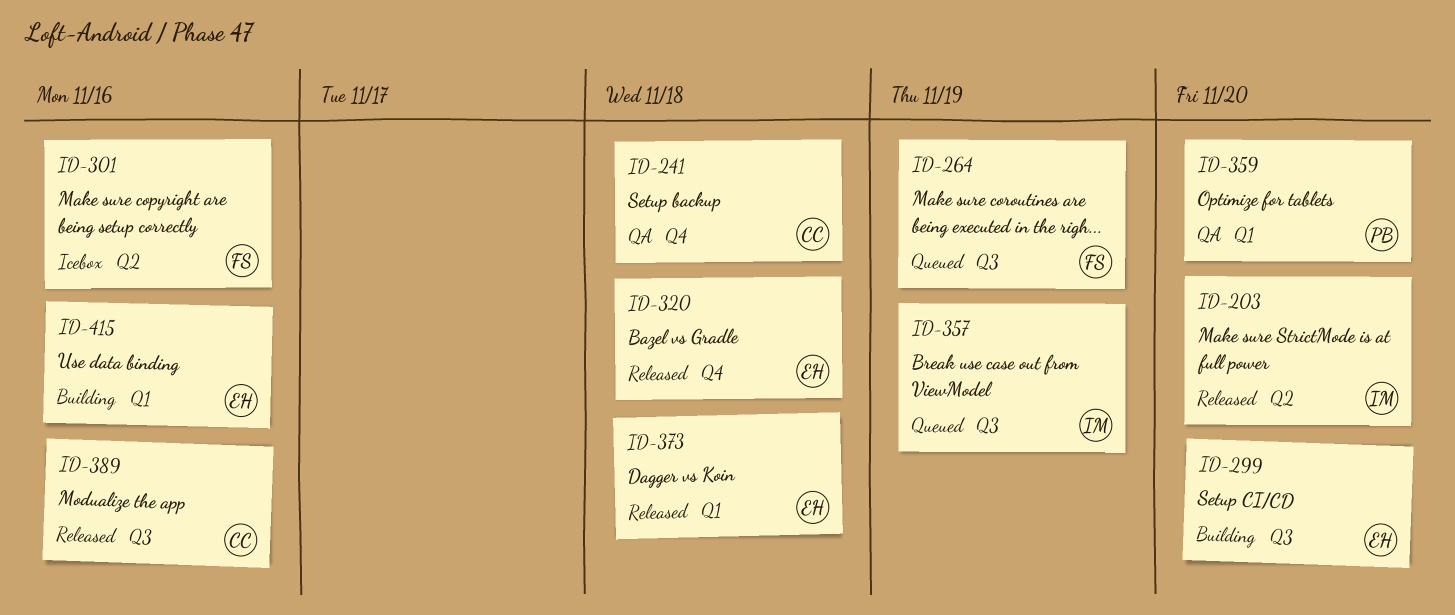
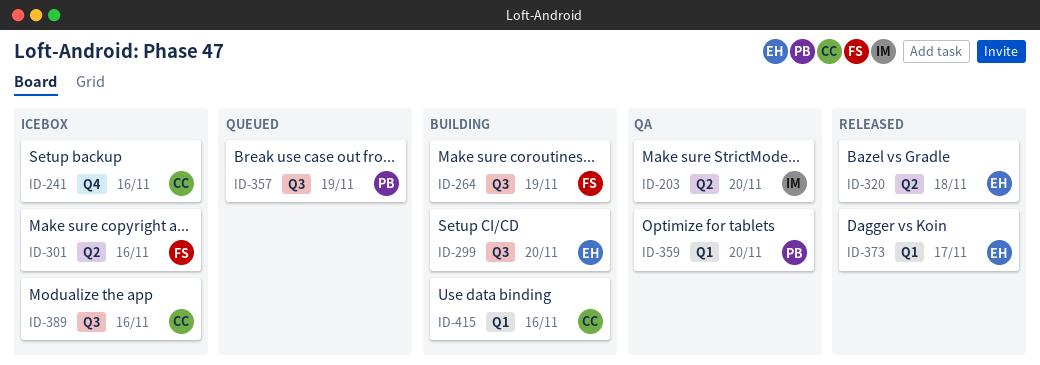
ID-203, status: Released -> QA
ID-241, status: QA -> Icebox
ID-241, due: Nov 18 -> Nov 16
ID-264, status: Queued -> Building
ID-320, label: Q4 -> Q2
ID-357, owner: IM -> PB
ID-373, due: Nov 18 -> Nov 17
ID-389, status: Released -> Icebox
ID-415, owner: EH -> CC

